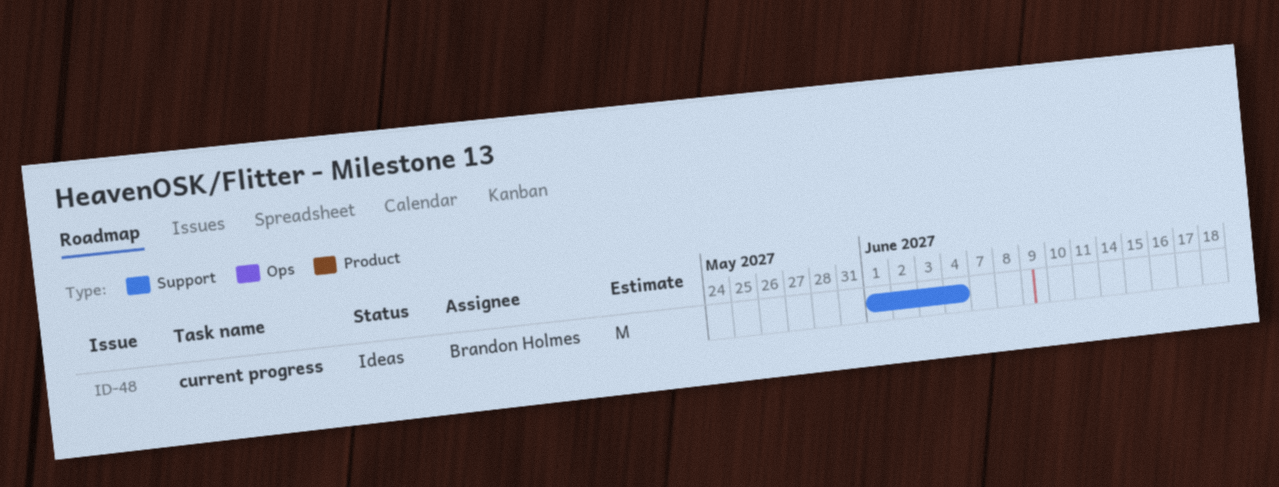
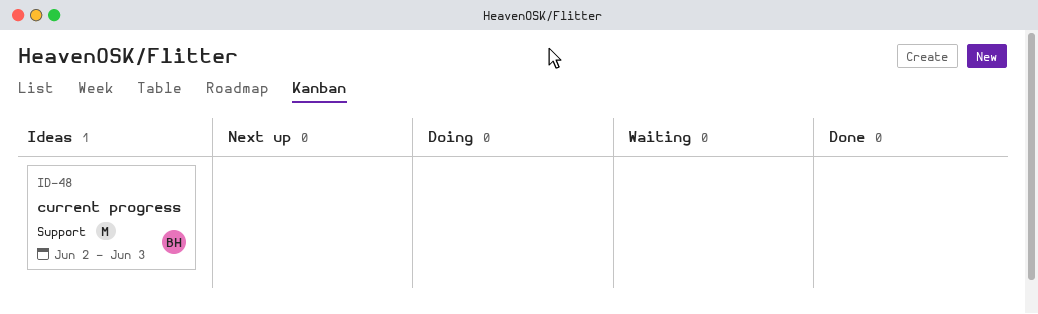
ID-48, start: Jun 1 -> Jun 2
ID-48, due: Jun 4 -> Jun 3

